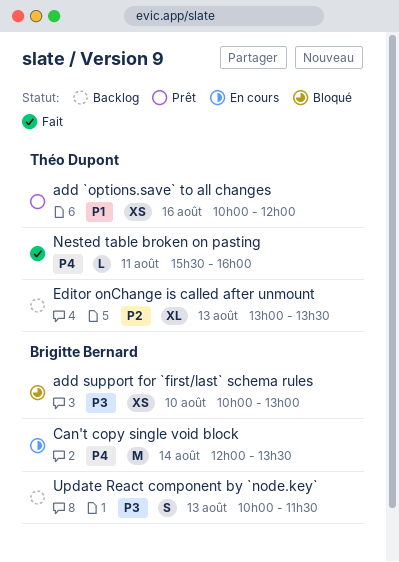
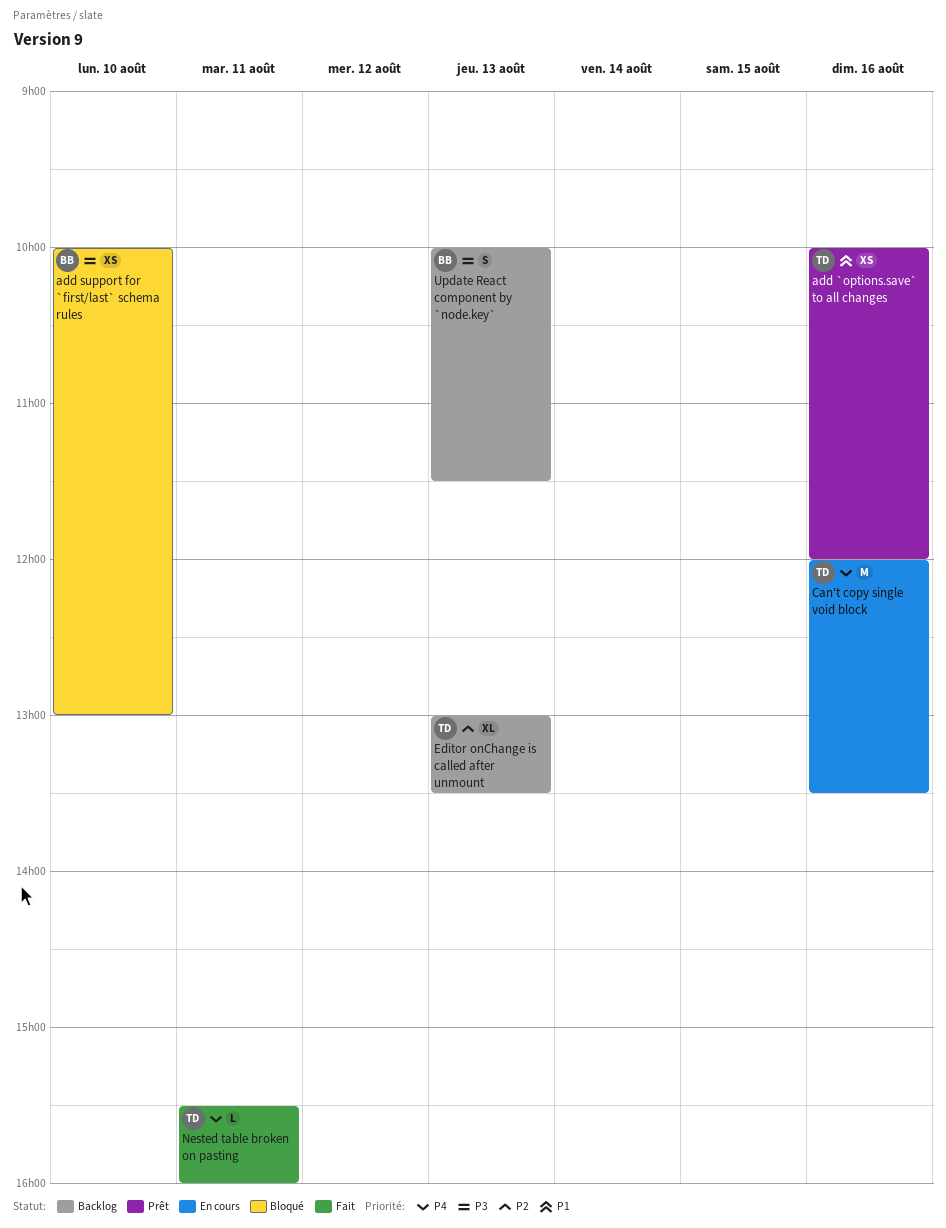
Can't copy single void block, owner: Brigitte Bernard -> Théo Dupont
Can't copy single void block, day: Aug 14 -> Aug 16

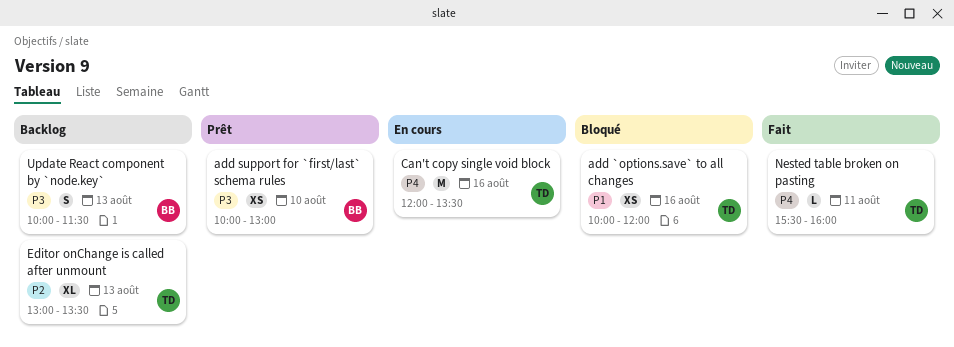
add `options.save` to all changes, status: Prêt -> Bloqué
add support for `first/last` schema rules, status: Bloqué -> Prêt

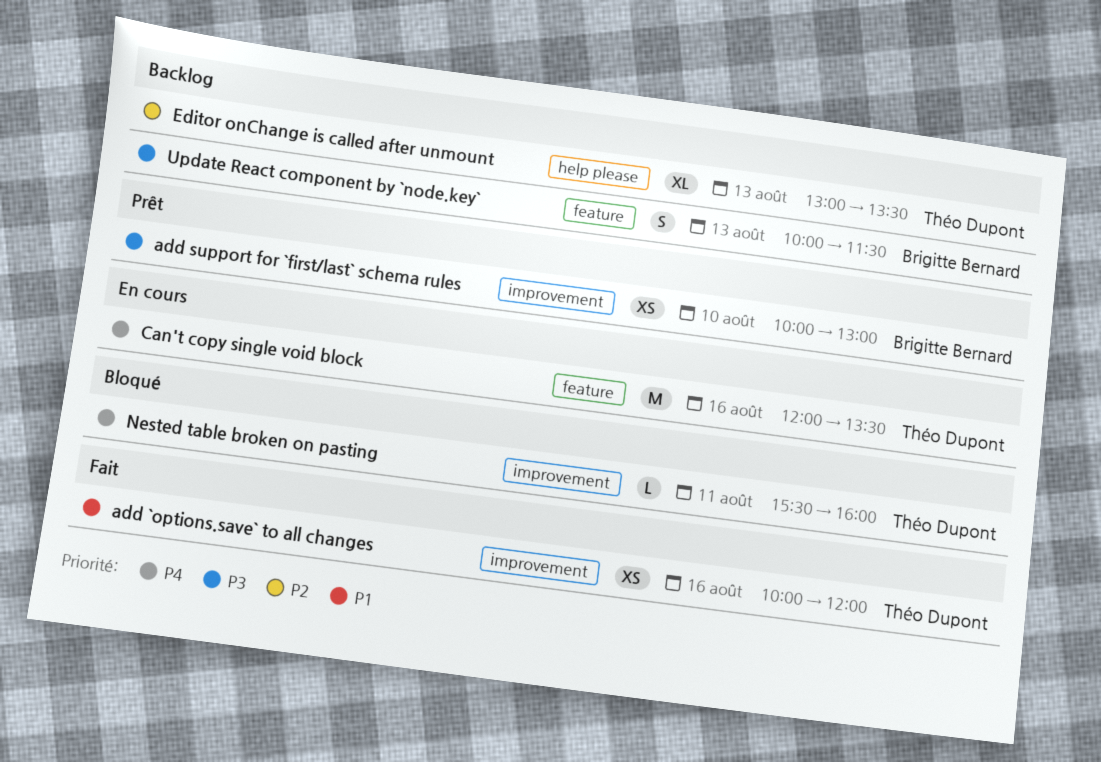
add `options.save` to all changes, status: Bloqué -> Fait
Nested table broken on pasting, status: Fait -> Bloqué

